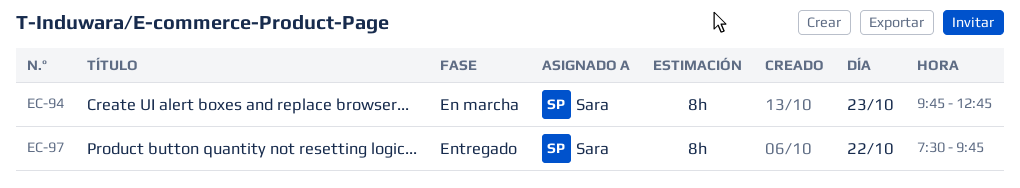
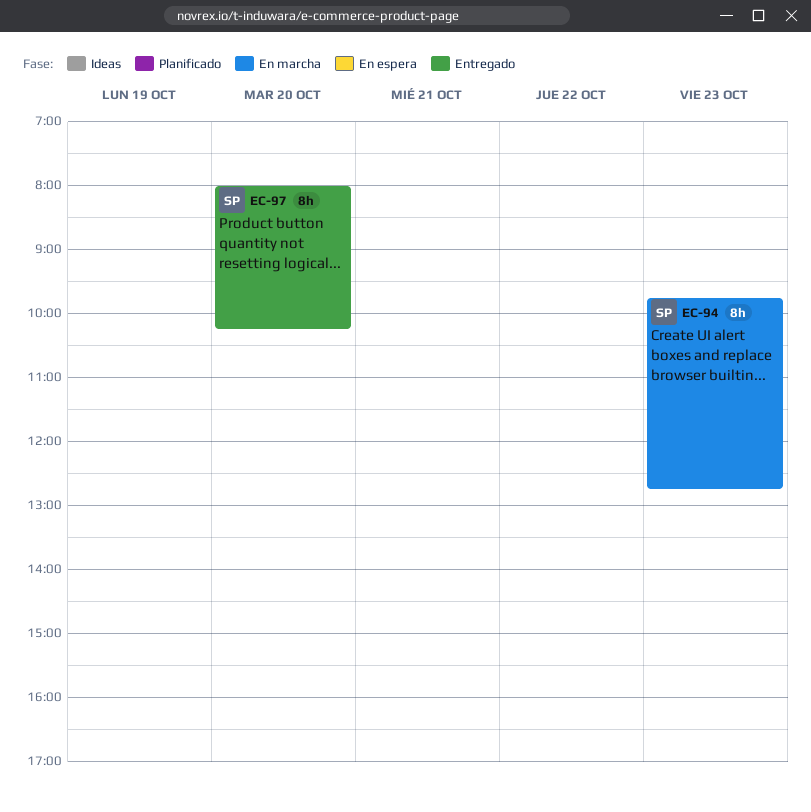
EC-97, day: Oct 22 -> Oct 20
EC-97, begins: 07:30 -> 08:00
EC-97, ends: 09:45 -> 10:15

